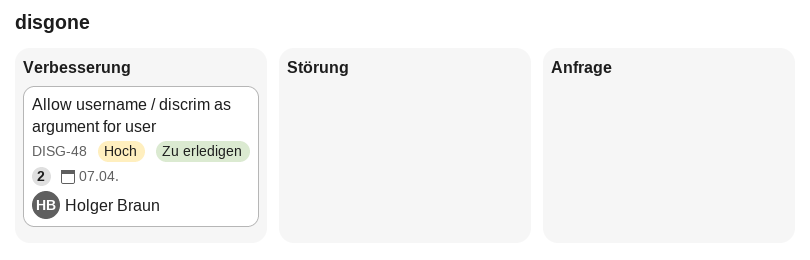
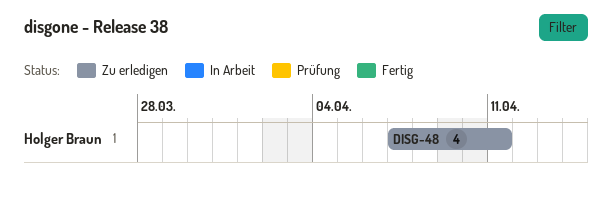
DISG-48, estimate: 2 -> 4
DISG-48, due: Apr 7 -> Apr 11

